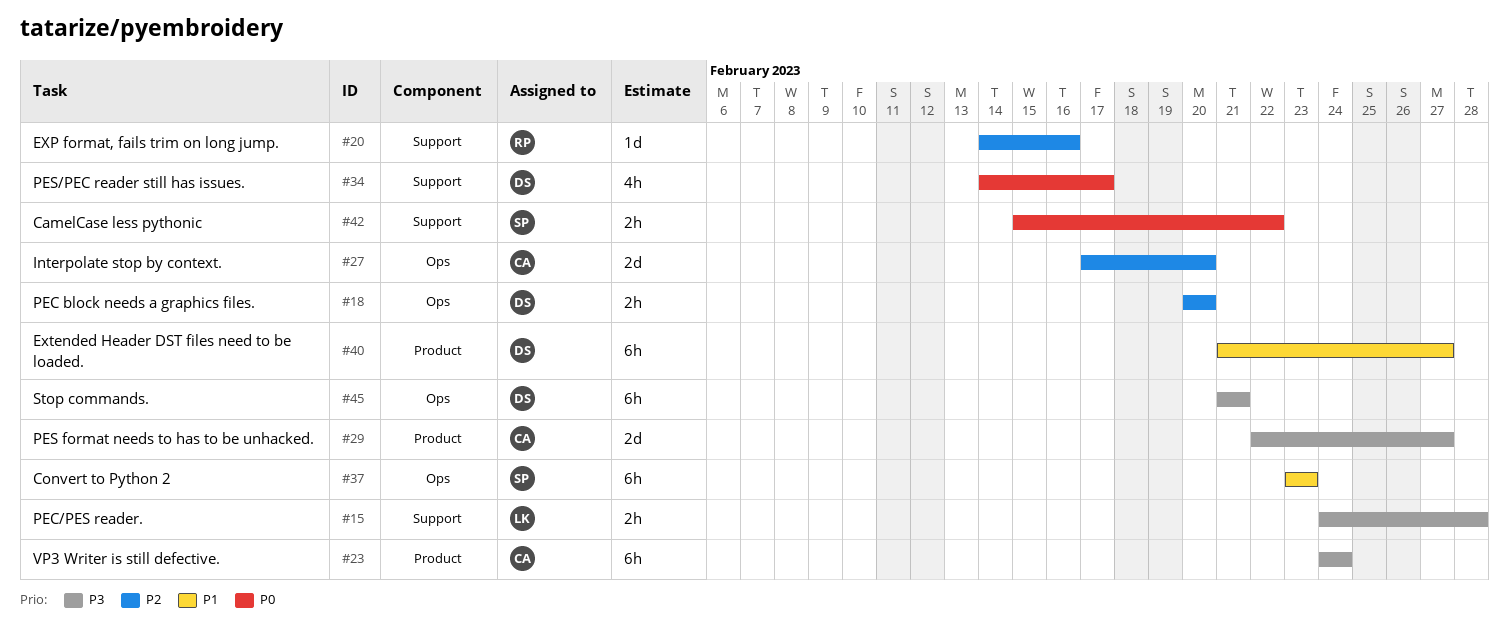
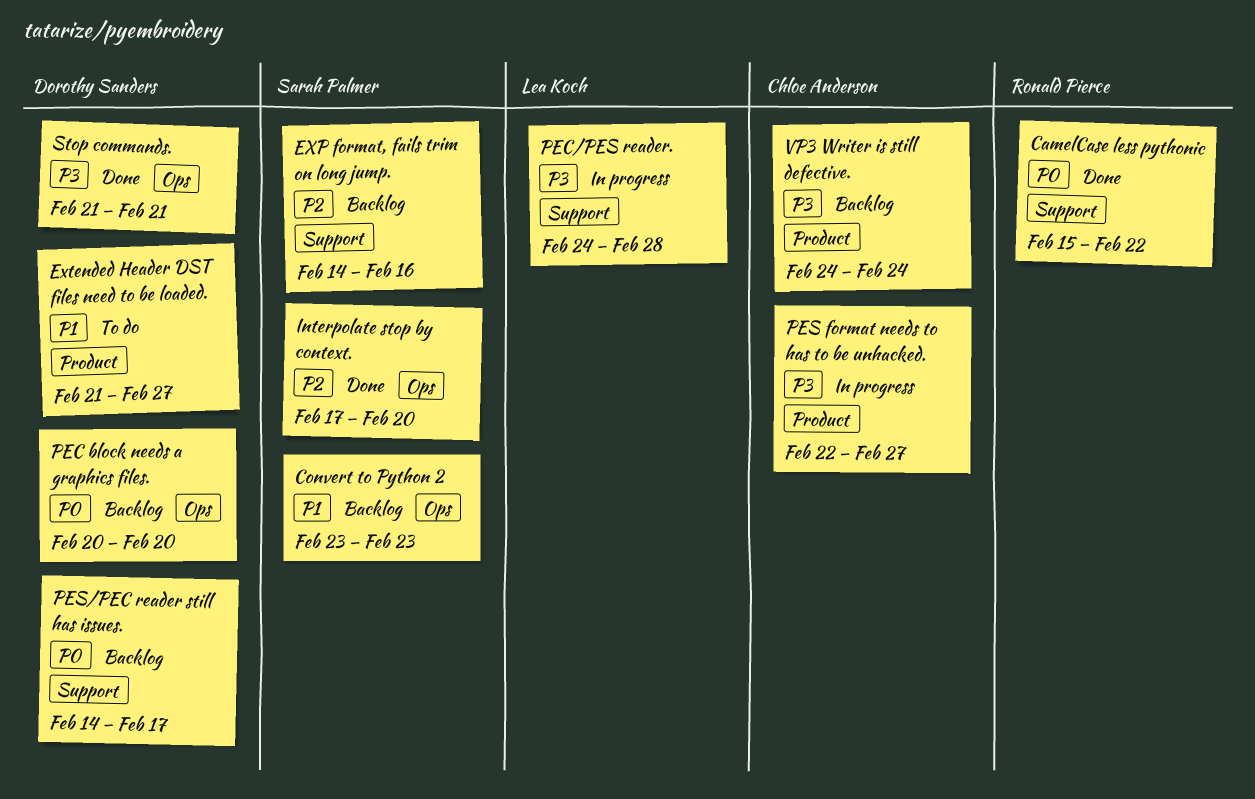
CamelCase less pythonic, owner: Sarah Palmer -> Ronald Pierce
EXP format, fails trim on long jump., owner: Ronald Pierce -> Sarah Palmer
Interpolate stop by context., owner: Chloe Anderson -> Sarah Palmer
PEC block needs a graphics files., priority: P2 -> P0

